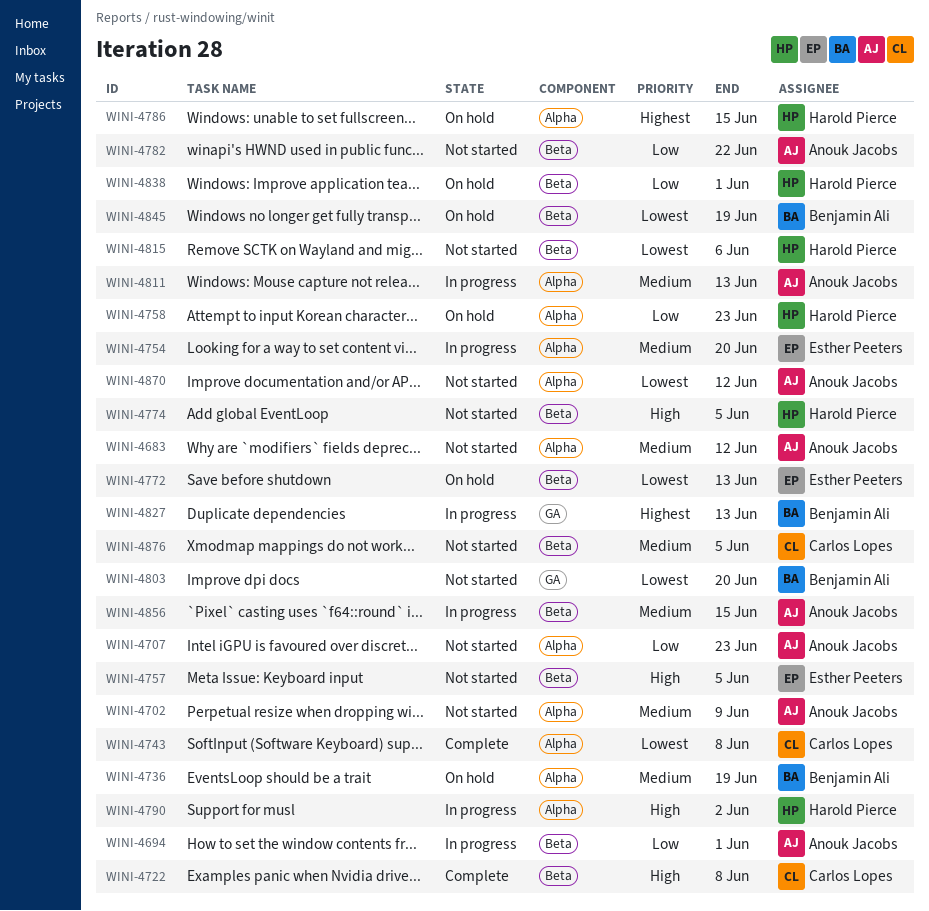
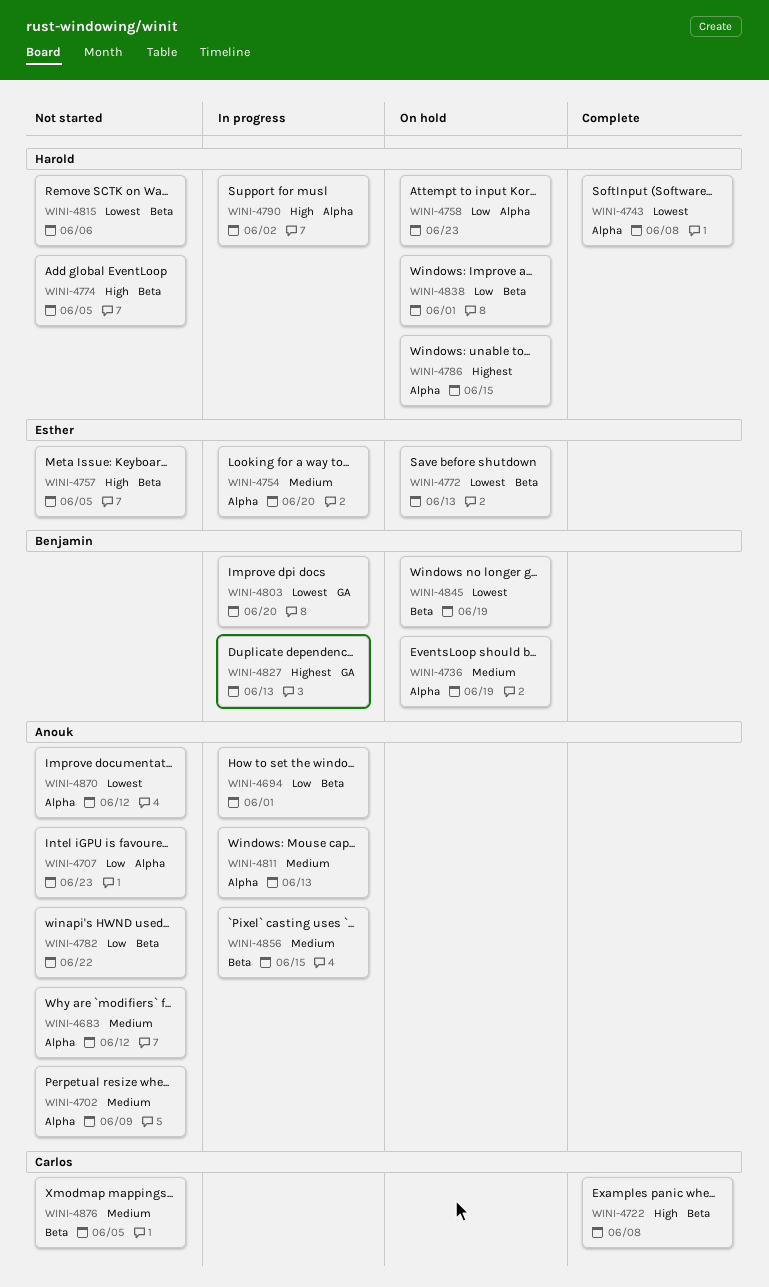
WINI-4743, owner: Carlos Lopes -> Harold Pierce
WINI-4803, status: Not started -> In progress

